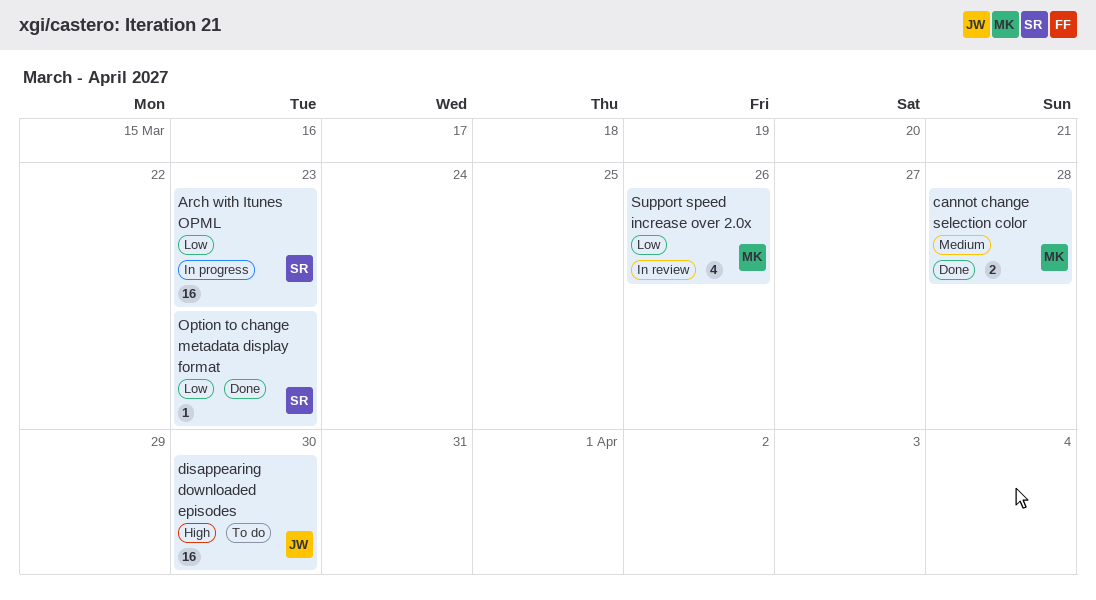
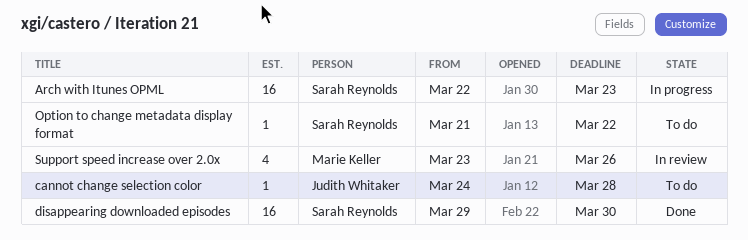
cannot change selection color, status: Done -> To do
cannot change selection color, owner: Marie Keller -> Judith Whitaker
cannot change selection color, estimate: 2 -> 1
disappearing downloaded episodes, status: To do -> Done
disappearing downloaded episodes, owner: Judith Whitaker -> Sarah Reynolds
Option to change metadata display format, status: Done -> To do
Option to change metadata display format, due: Mar 23 -> Mar 22

